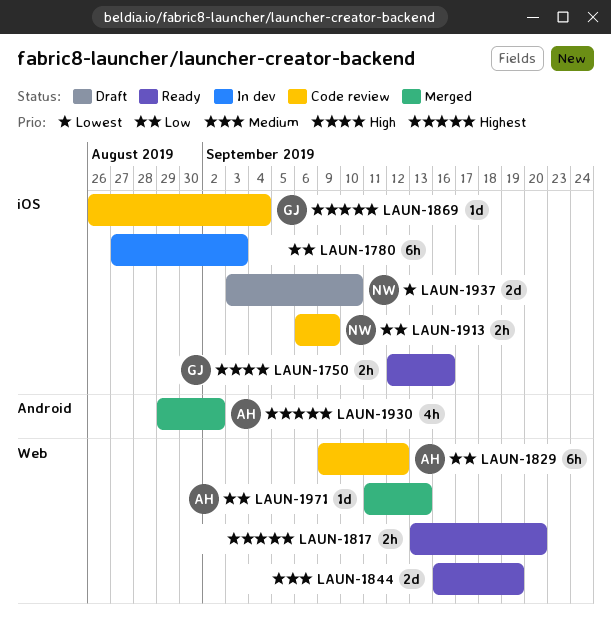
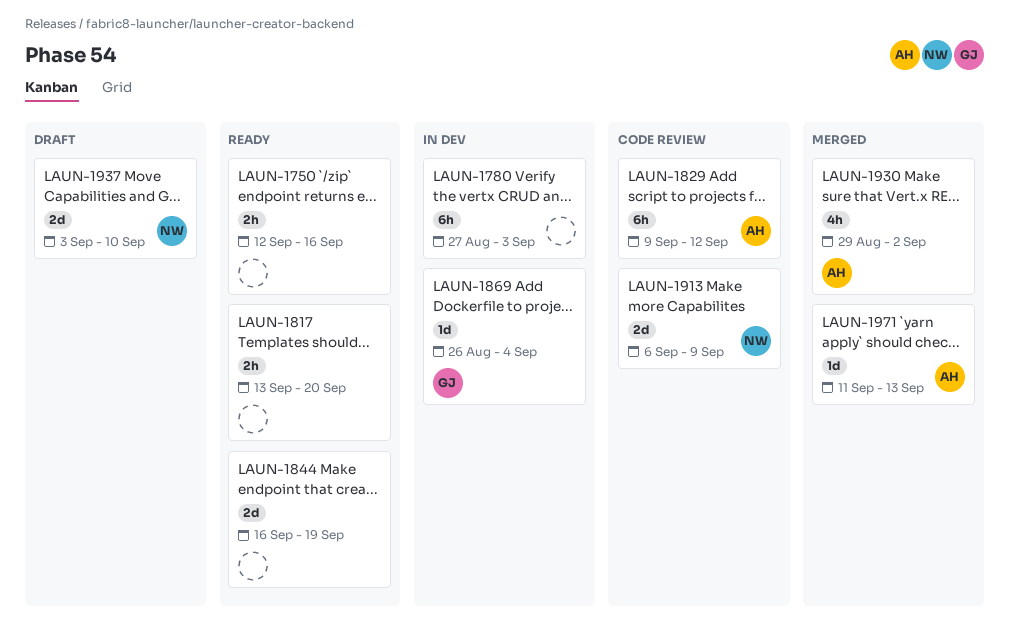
LAUN-1750, owner: GJ -> none
LAUN-1869, status: Code review -> In dev
LAUN-1913, estimate: 2h -> 2d

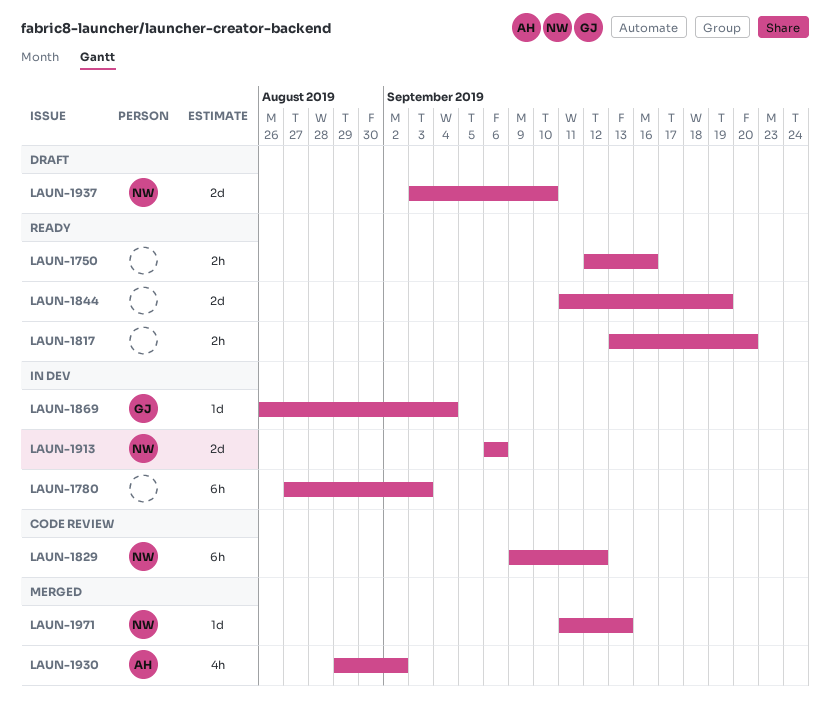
LAUN-1829, owner: AH -> NW
LAUN-1844, start: Sep 16 -> Sep 11
LAUN-1913, status: Code review -> In dev
LAUN-1913, due: Sep 9 -> Sep 6
LAUN-1971, owner: AH -> NW

